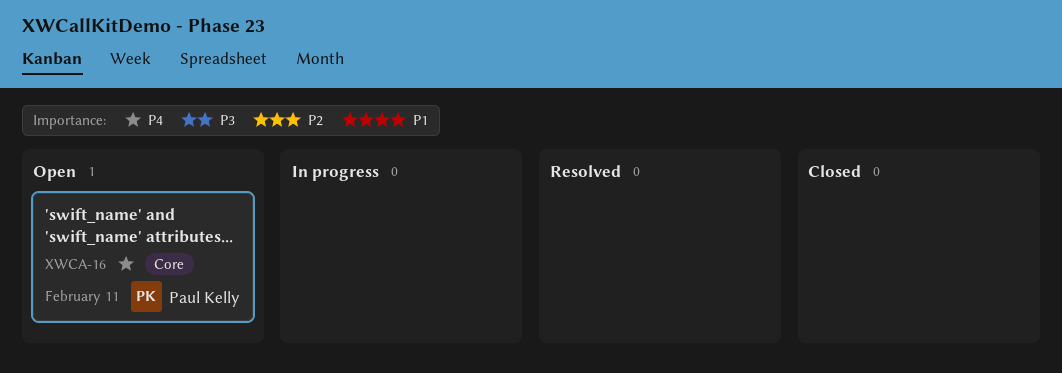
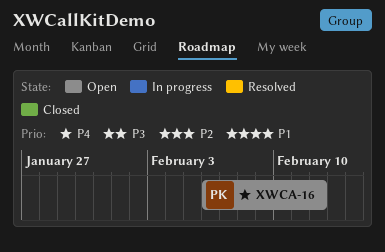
XWCA-16, due: Feb 11 -> Feb 12

